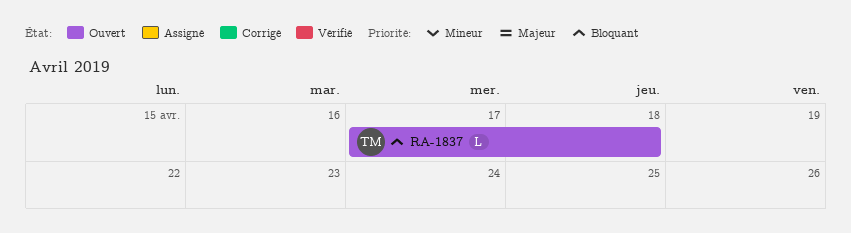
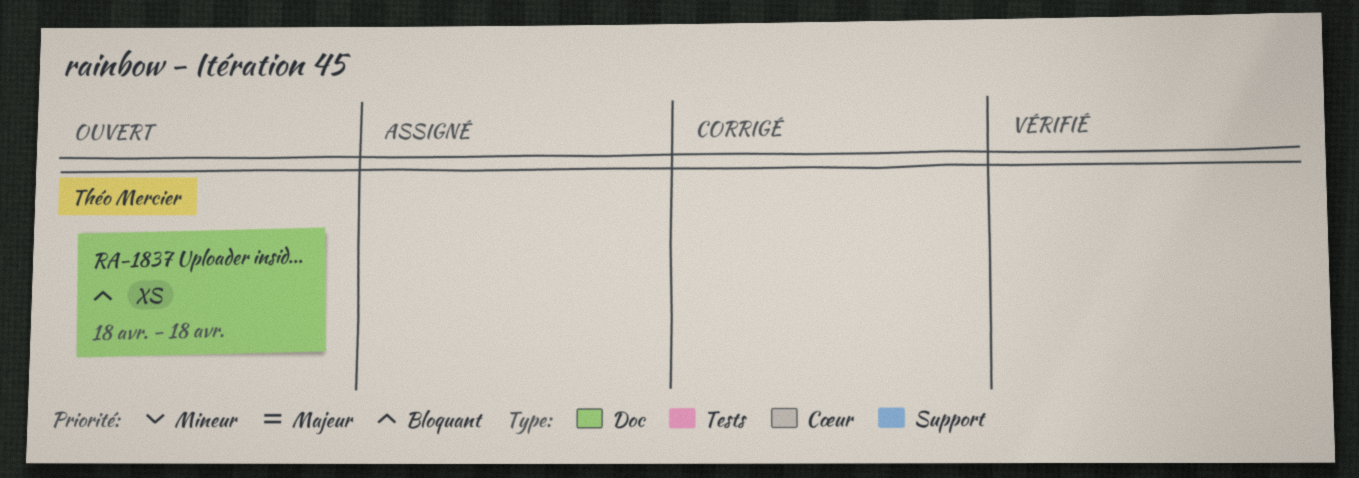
RA-1837, estimate: L -> XS
RA-1837, start: Apr 17 -> Apr 18

